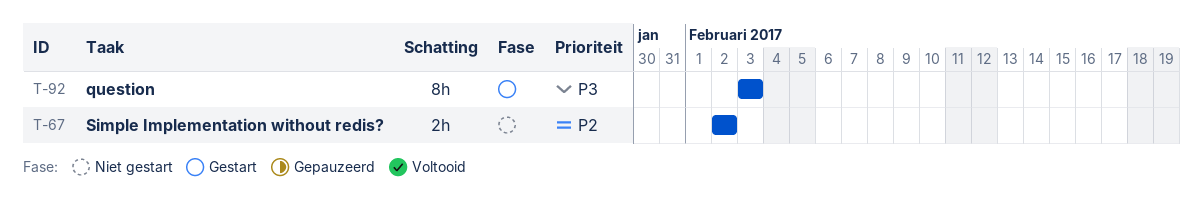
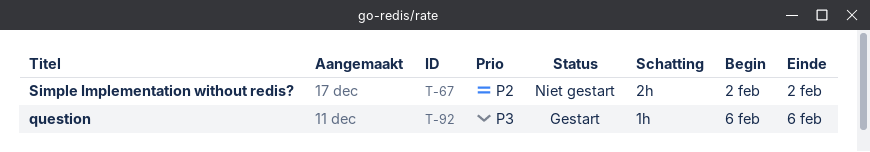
T-92, estimate: 8h -> 1h
T-92, start: Feb 3 -> Feb 6
T-92, due: Feb 3 -> Feb 6

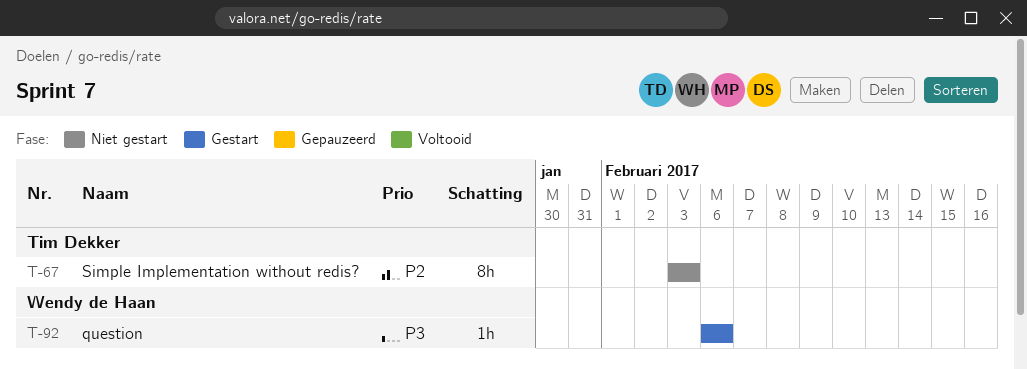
T-67, estimate: 2h -> 8h
T-67, start: Feb 2 -> Feb 3
T-67, due: Feb 2 -> Feb 3

